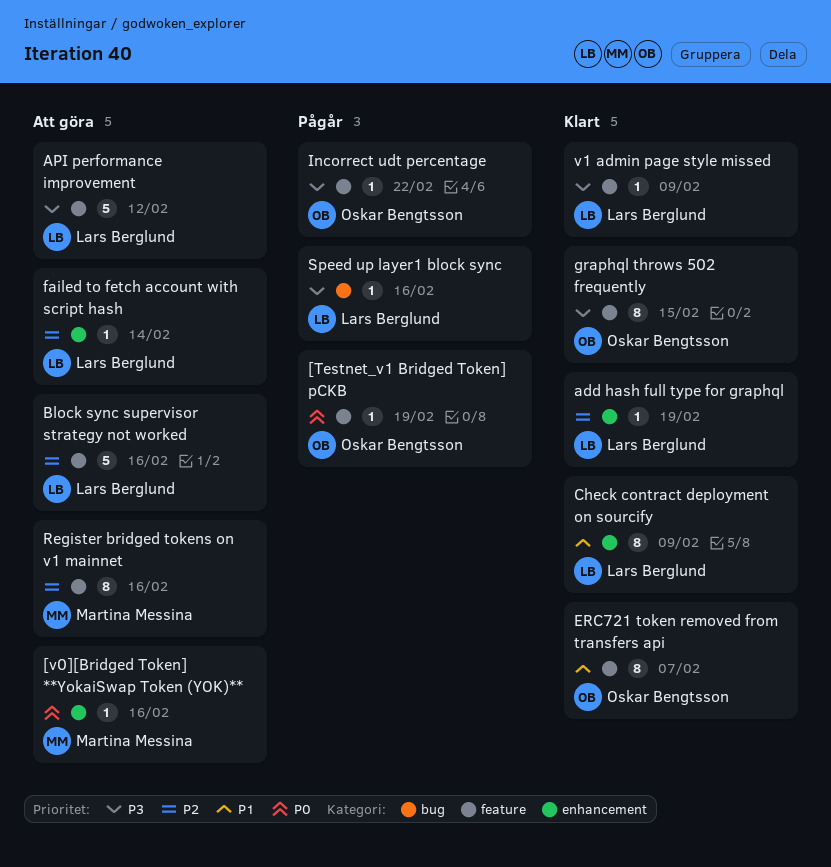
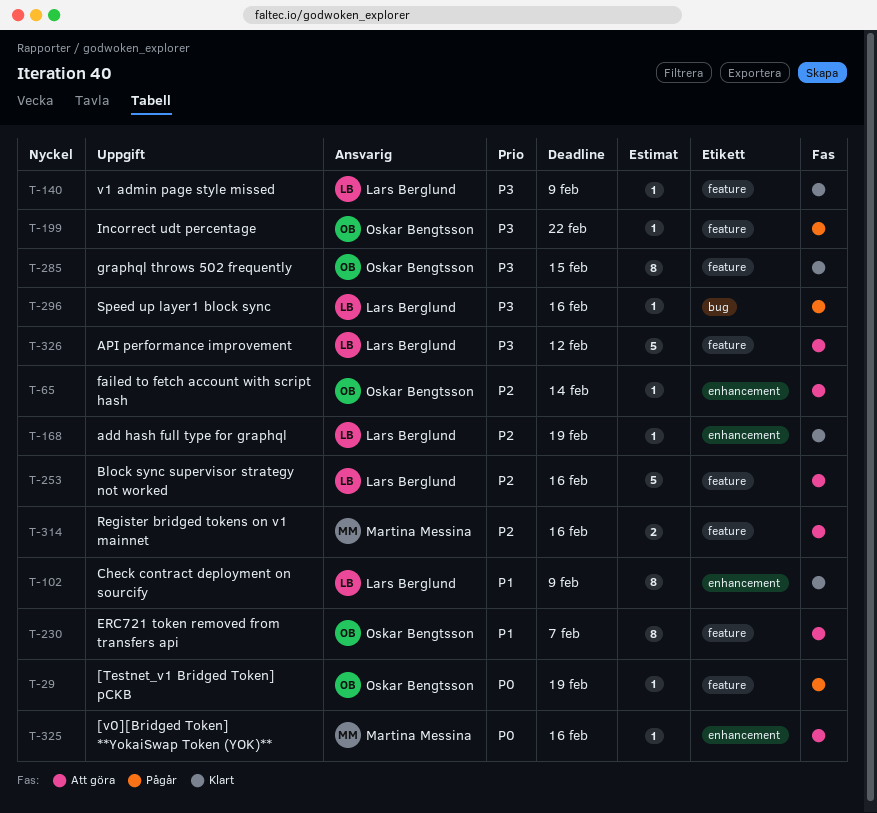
ERC721 token removed from transfers api, status: Klart -> Att göra
failed to fetch account with script hash, owner: Lars Berglund -> Oskar Bengtsson
Register bridged tokens on v1 mainnet, estimate: 8 -> 2

